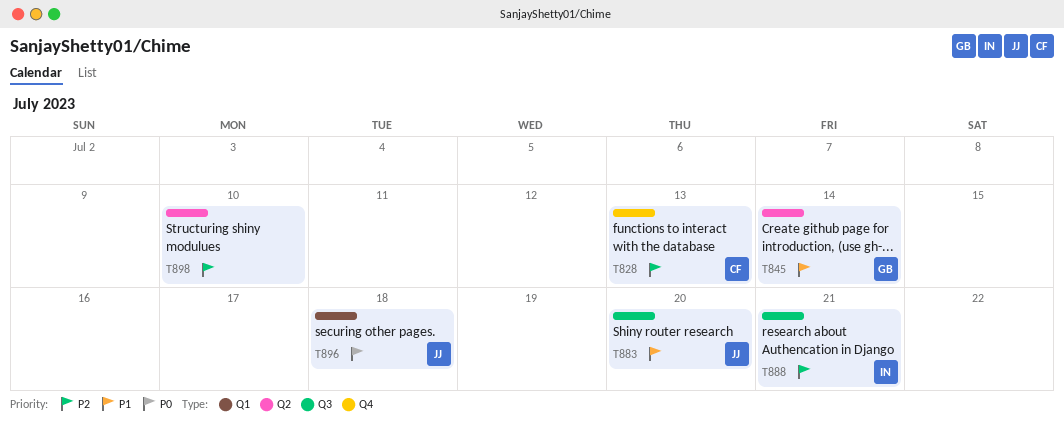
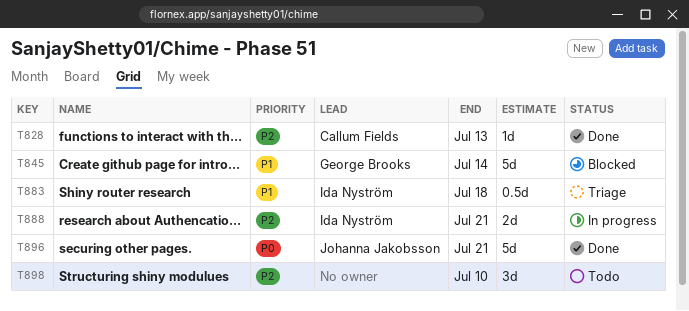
T883, owner: Johanna Jakobsson -> Ida Nyström
T883, due: Jul 20 -> Jul 18
T896, due: Jul 18 -> Jul 21

